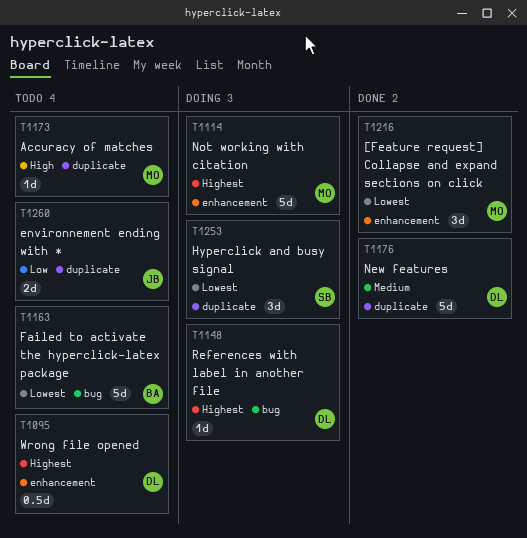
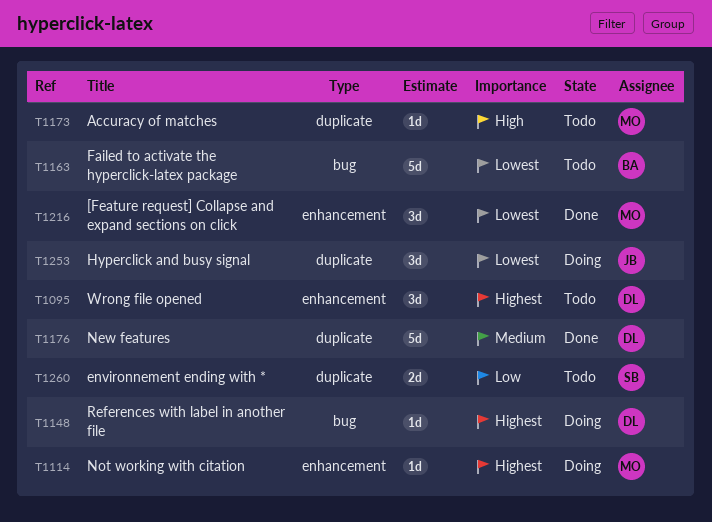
T1095, estimate: 0.5d -> 3d
T1114, estimate: 5d -> 1d
T1253, owner: SB -> JB
T1260, owner: JB -> SB

